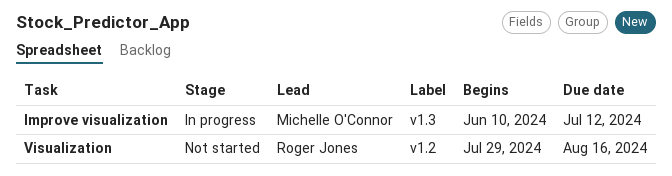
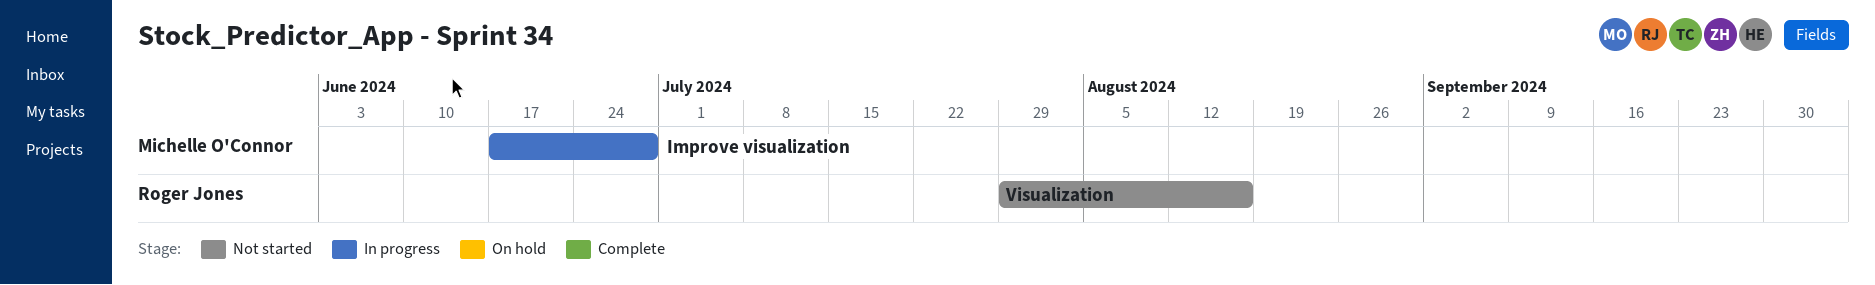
Improve visualization, start: Jun 10 -> Jun 17
Improve visualization, due: Jul 12 -> Jun 28

